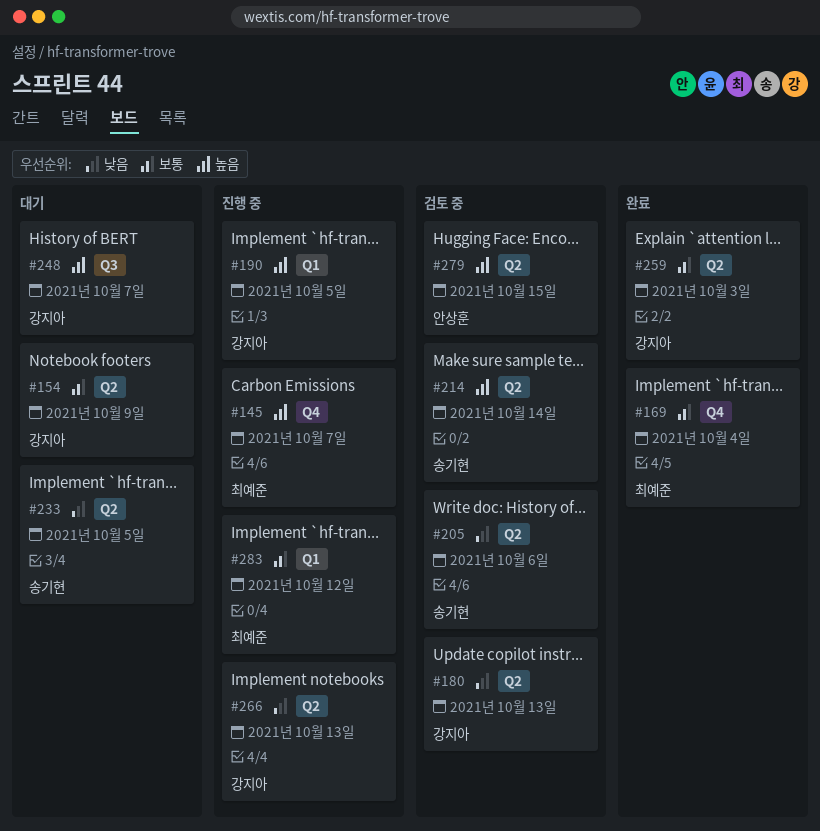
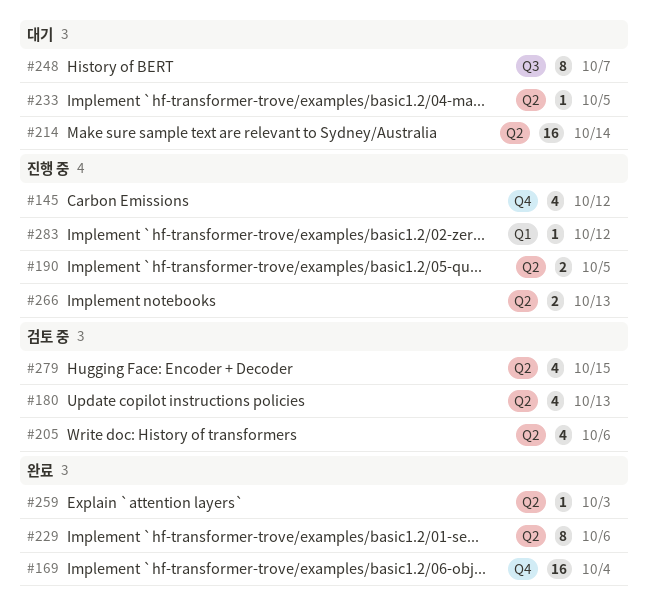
#145, due: Oct 7 -> Oct 12
#154: present -> none
#190, label: Q1 -> Q2
#214, status: 검토 중 -> 대기
#229: none -> present

